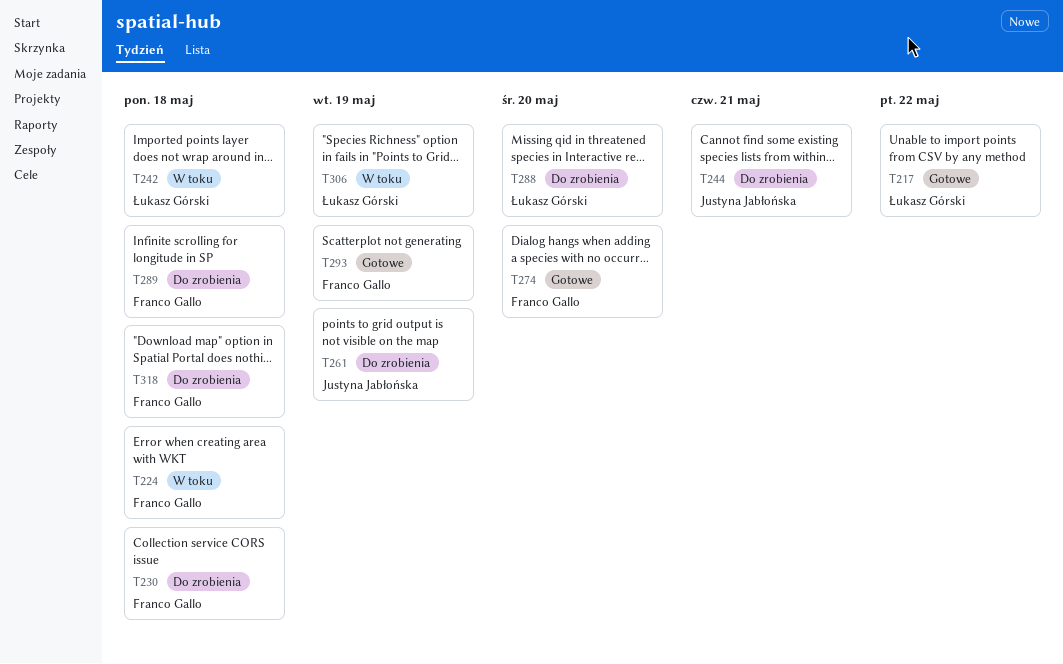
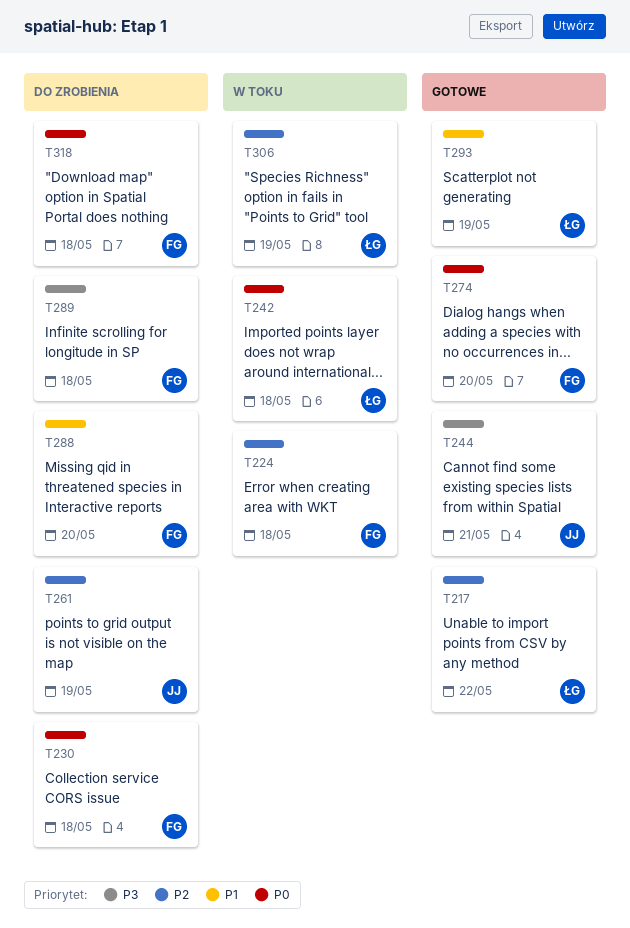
T244, status: Do zrobienia -> Gotowe
T288, owner: Łukasz Górski -> Franco Gallo
T293, owner: Franco Gallo -> Łukasz Górski

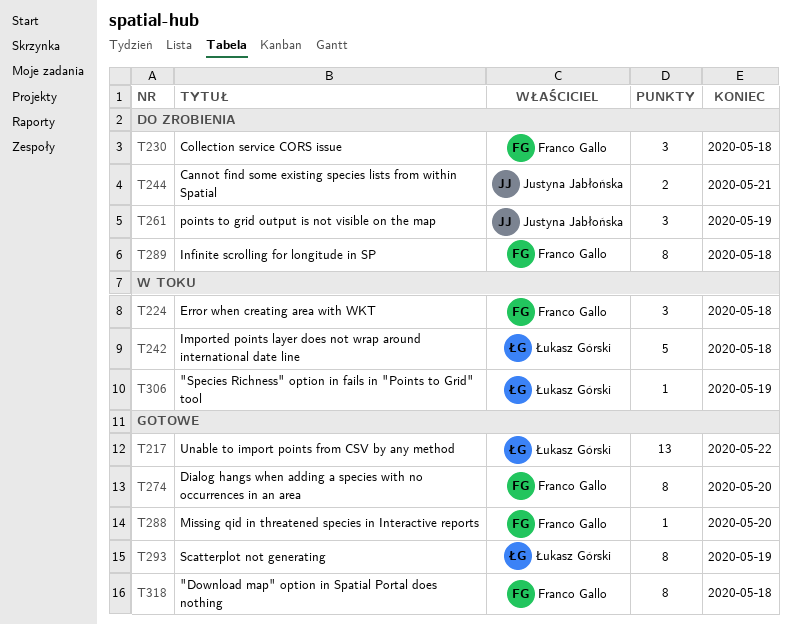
T244, status: Gotowe -> Do zrobienia
T288, status: Do zrobienia -> Gotowe
T318, status: Do zrobienia -> Gotowe

